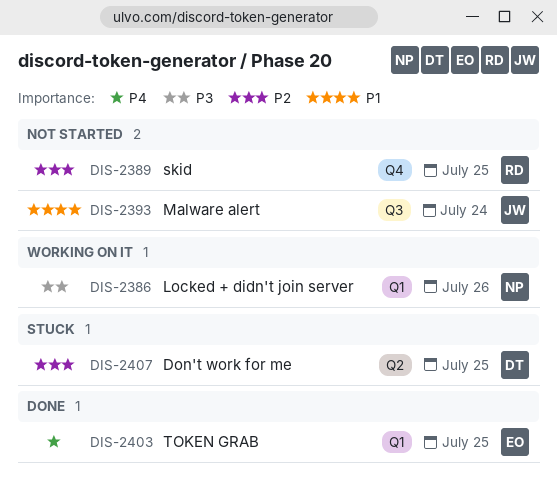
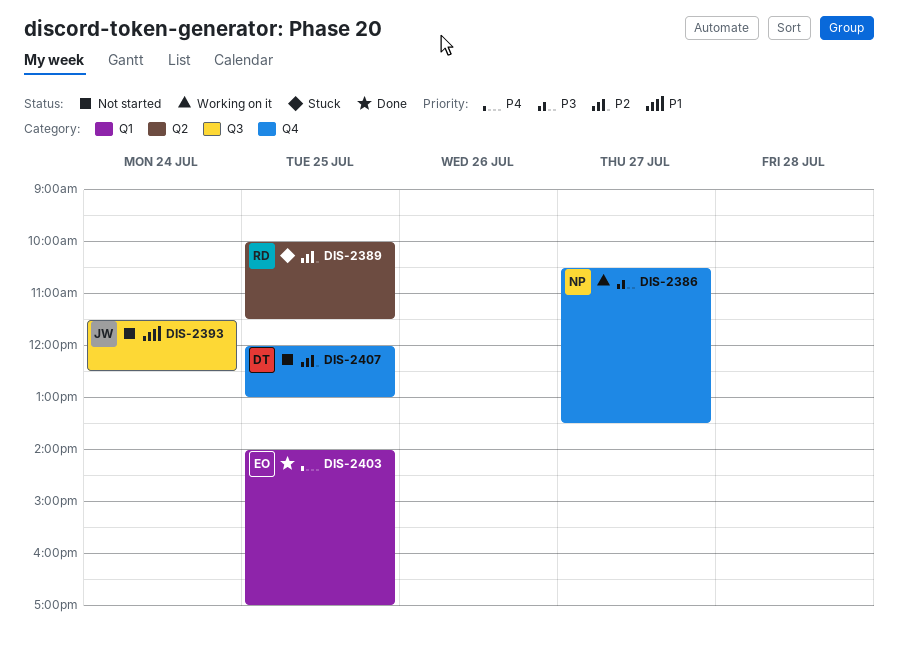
DIS-2386, label: Q1 -> Q4
DIS-2386, day: Jul 26 -> Jul 27
DIS-2389, status: Not started -> Stuck
DIS-2389, label: Q4 -> Q2
DIS-2407, status: Stuck -> Not started
DIS-2407, label: Q2 -> Q4

